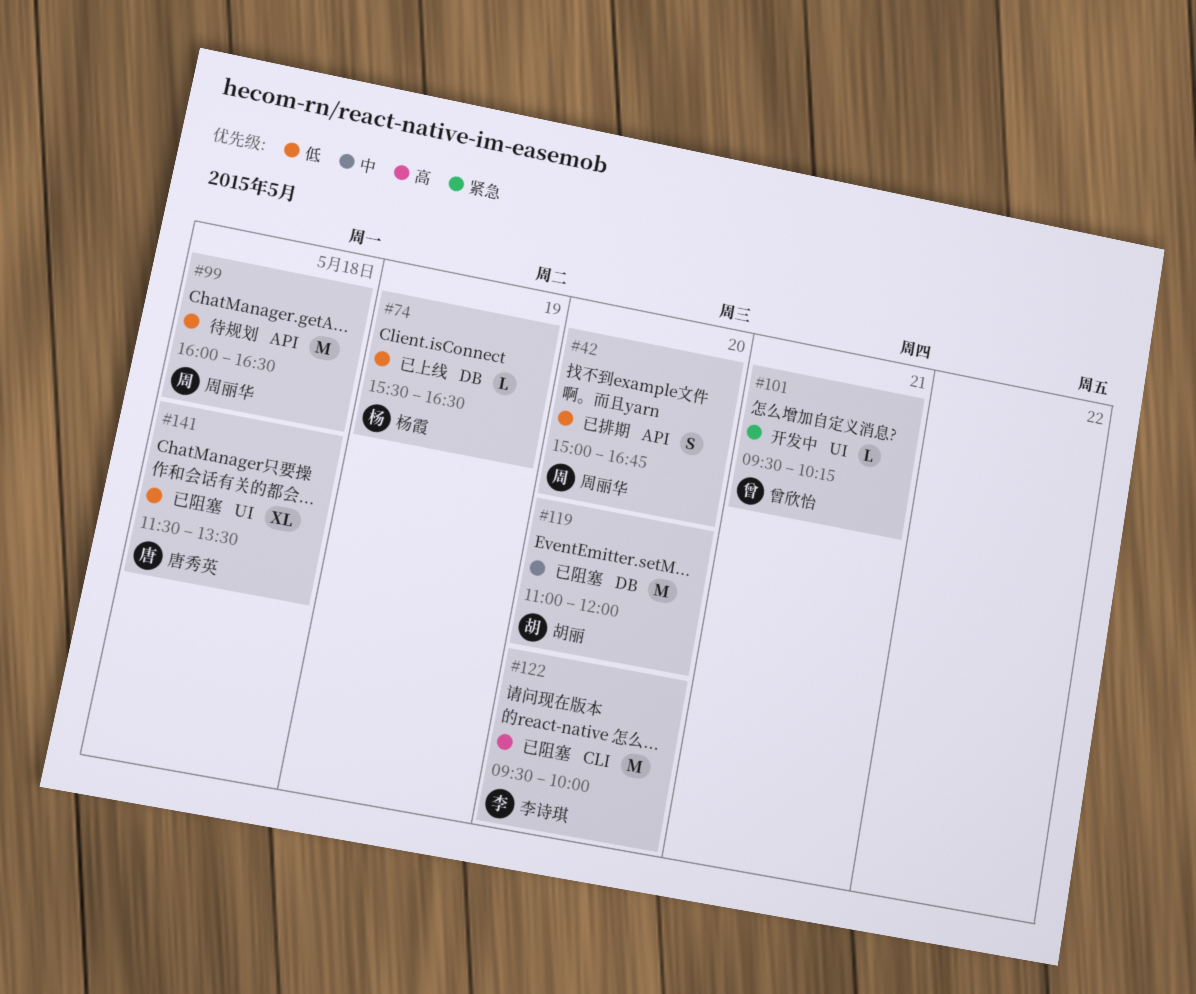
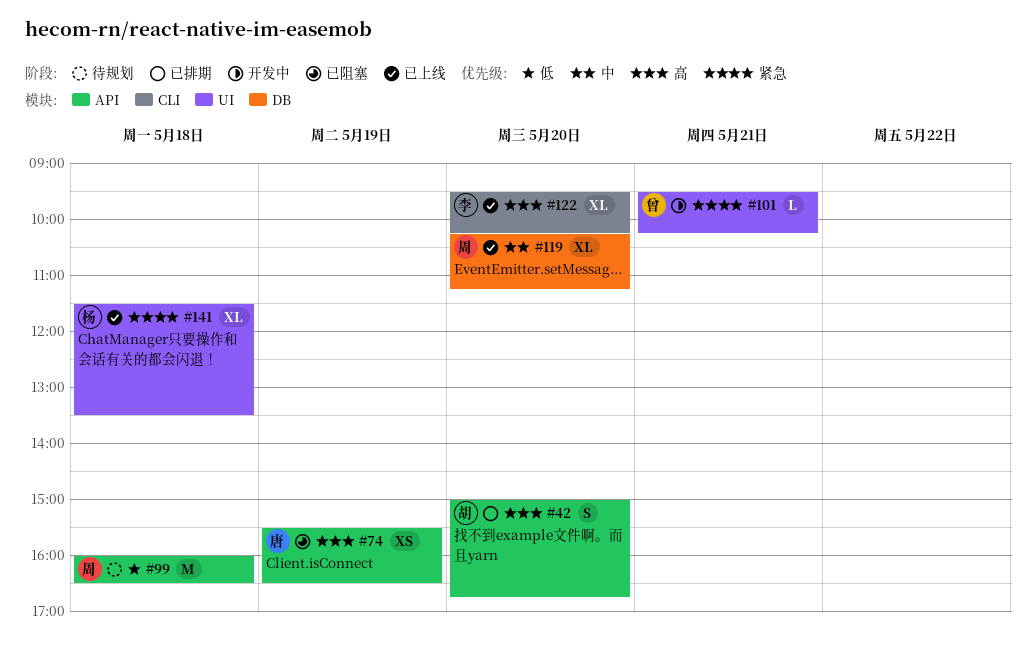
#42, owner: 周丽华 -> 胡丽
#42, priority: 低 -> 高
#74, status: 已上线 -> 已阻塞
#74, owner: 杨霞 -> 唐秀英
#74, priority: 低 -> 高
#74, label: DB -> API
#74, estimate: L -> XS
#119, status: 已阻塞 -> 已上线
#119, owner: 胡丽 -> 周丽华
#119, estimate: M -> XL
#119, begins: 11:00 -> 10:15
#119, ends: 12:00 -> 11:15
#122, status: 已阻塞 -> 已上线
#122, estimate: M -> XL
#122, ends: 10:00 -> 10:15
#141, status: 已阻塞 -> 已上线
#141, owner: 唐秀英 -> 杨霞
#141, priority: 低 -> 紧急

